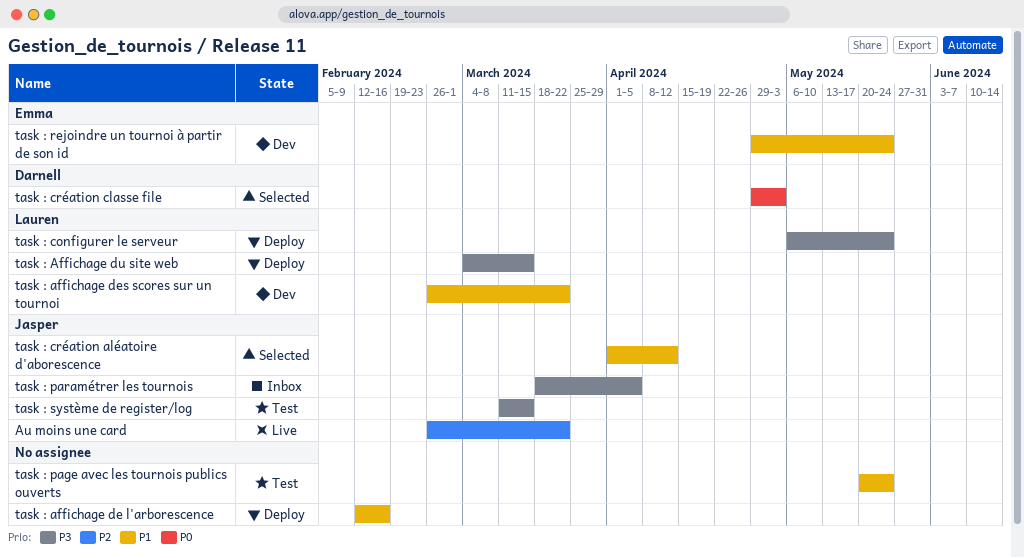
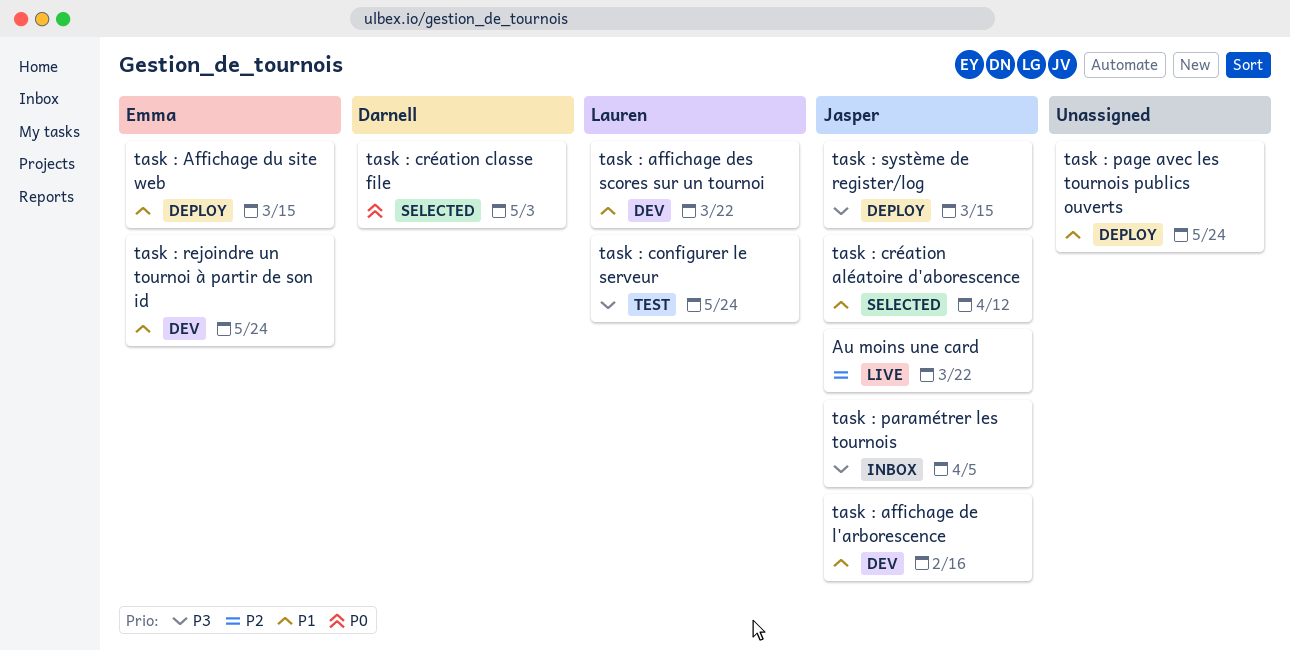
task : affichage de l'arborescence, status: Deploy -> Dev
task : affichage de l'arborescence, owner: none -> Jasper
task : Affichage du site web, owner: Lauren -> Emma
task : Affichage du site web, priority: P3 -> P1
task : configurer le serveur, status: Deploy -> Test
task : page avec les tournois publics ouverts, status: Test -> Deploy
task : système de register/log, status: Test -> Deploy

